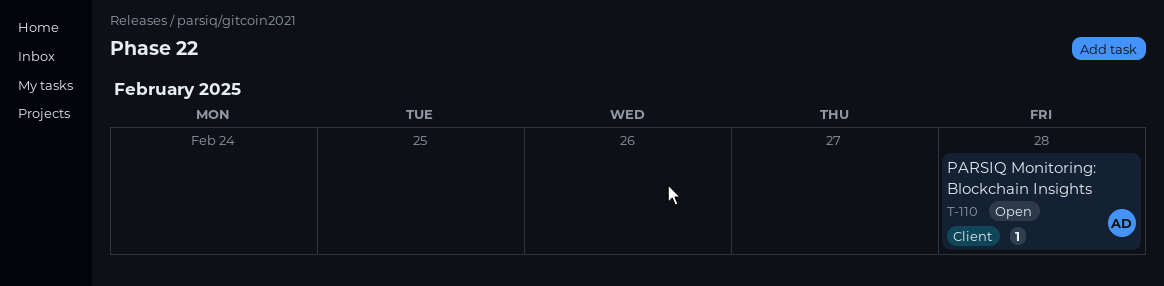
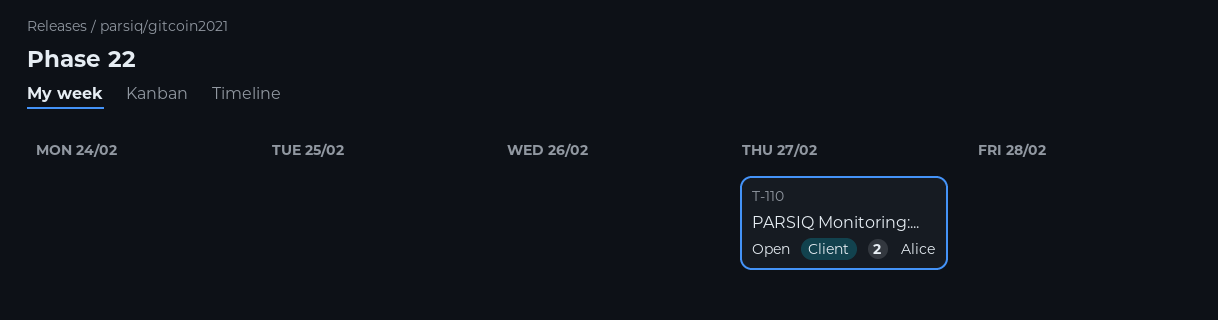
T-110, estimate: 1 -> 2
T-110, due: Feb 28 -> Feb 27

